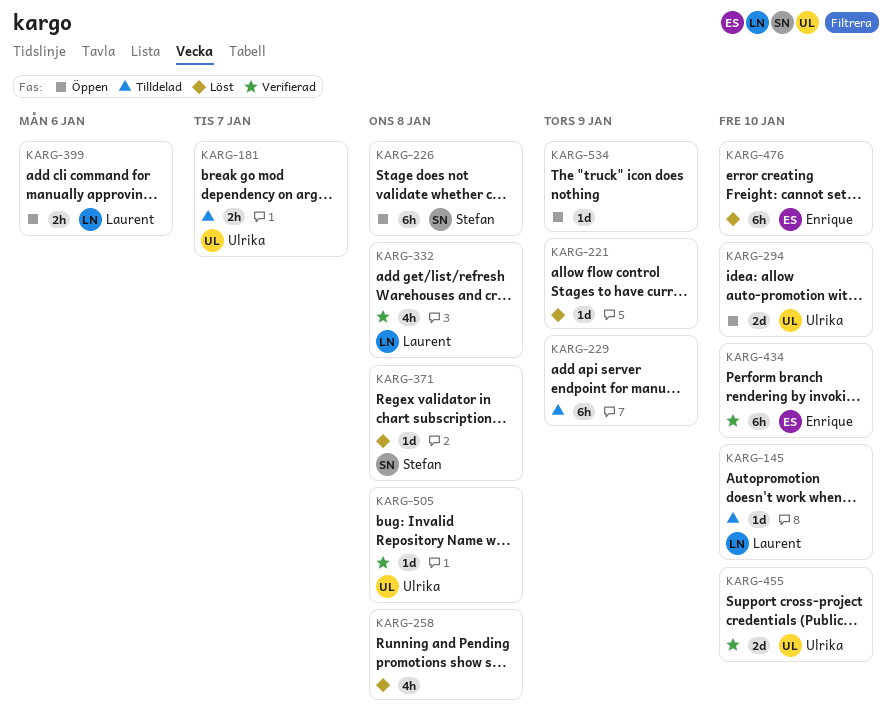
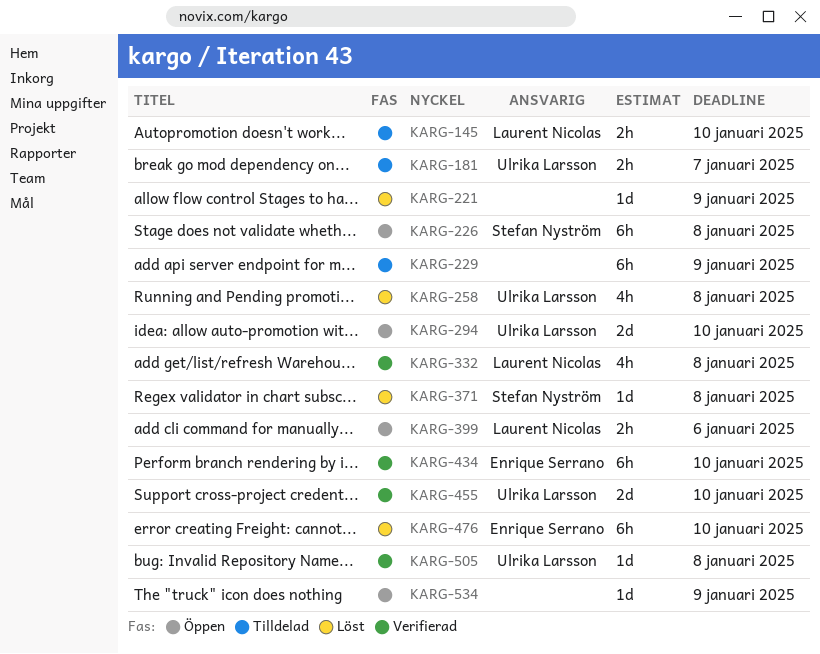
KARG-145, estimate: 1d -> 2h
KARG-258, owner: none -> Ulrika Larsson

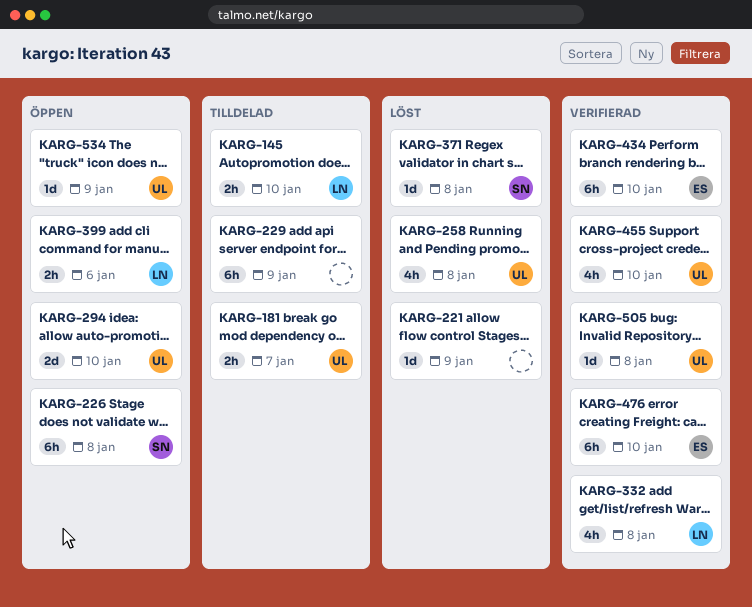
KARG-455, estimate: 2d -> 4h
KARG-476, status: Löst -> Verifierad
KARG-534, owner: none -> Ulrika Larsson

